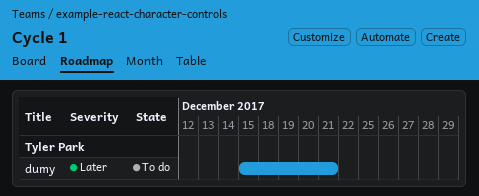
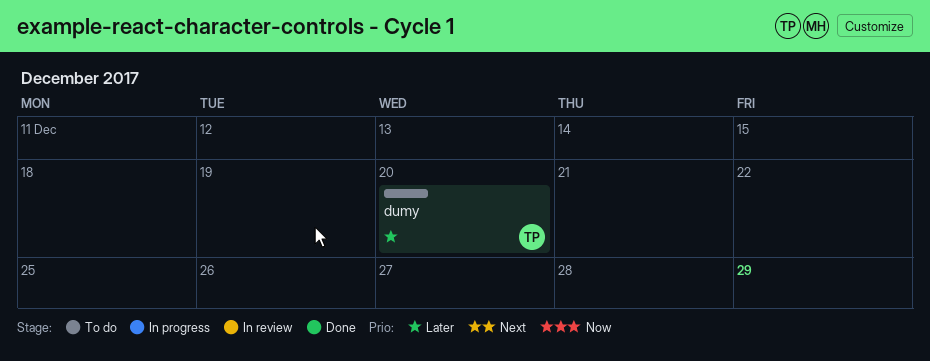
dumy, due: Dec 21 -> Dec 20

